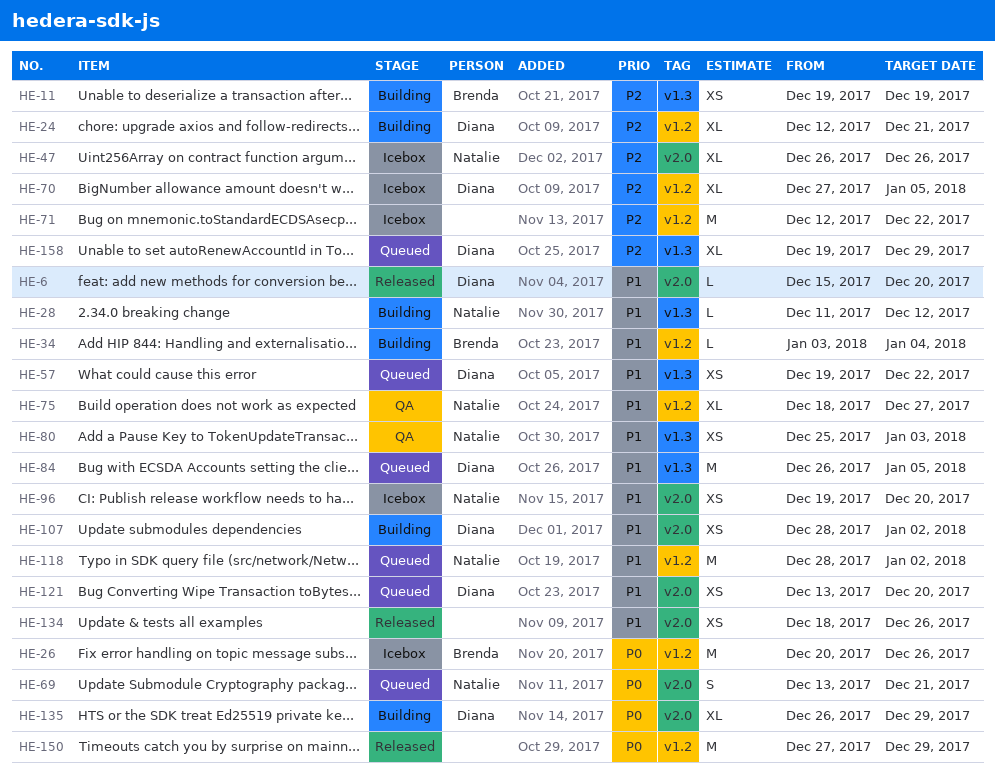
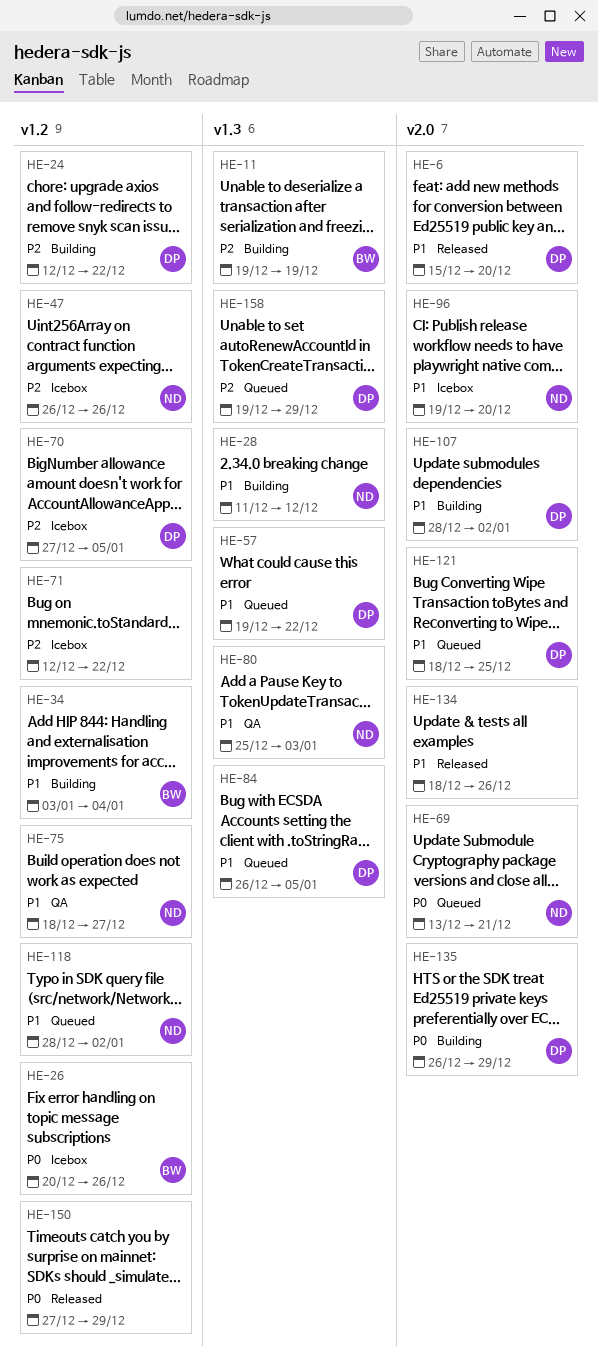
HE-24, due: Dec 21 -> Dec 22
HE-47, label: v2.0 -> v1.2
HE-121, start: Dec 13 -> Dec 18
HE-121, due: Dec 20 -> Dec 25

